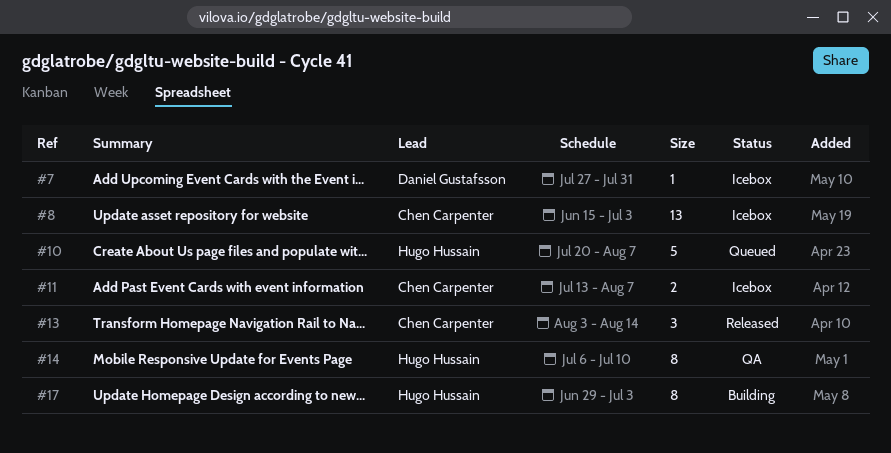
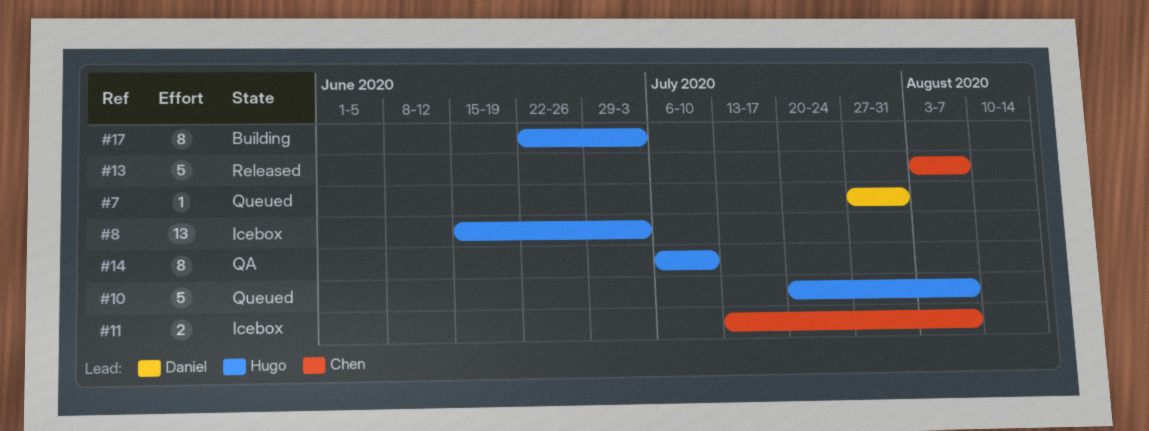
#7, status: Icebox -> Queued
#8, owner: Chen Carpenter -> Hugo Hussain
#13, estimate: 3 -> 5
#13, due: Aug 14 -> Aug 7
#17, start: Jun 29 -> Jun 22

